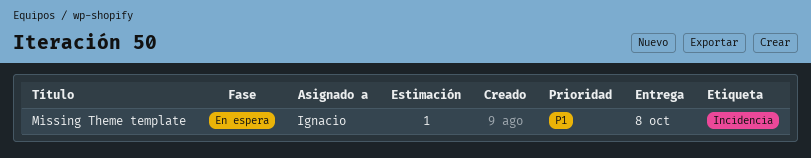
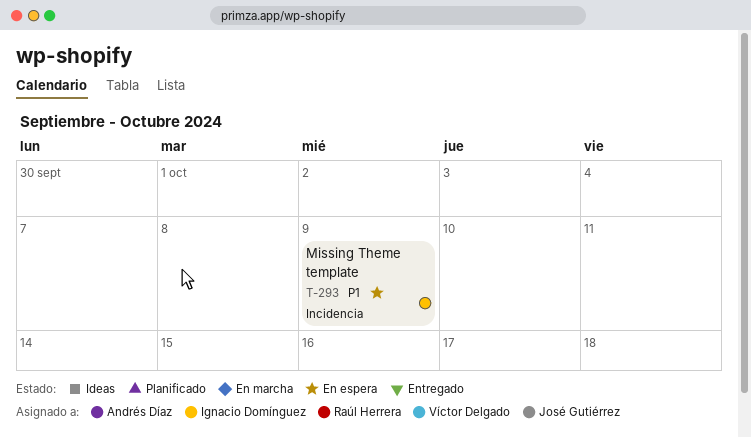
Missing Theme template, due: Oct 8 -> Oct 9

